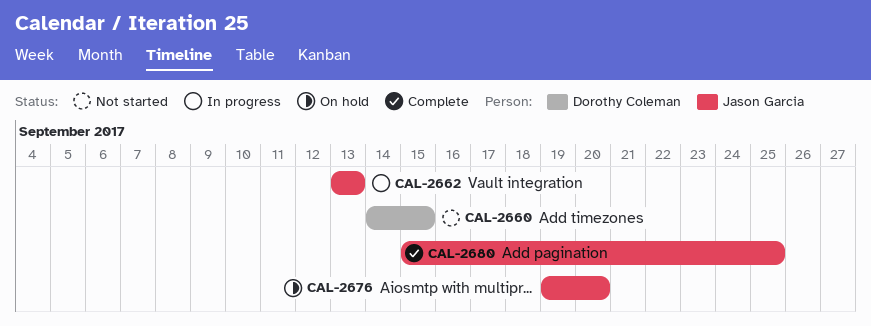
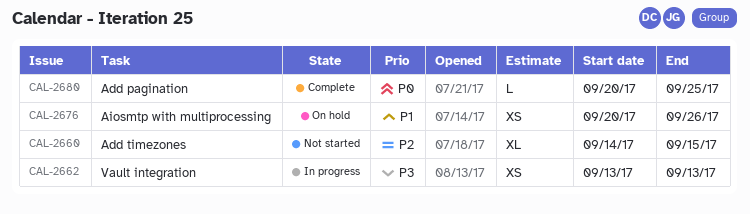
CAL-2676, start: Sep 19 -> Sep 20
CAL-2676, due: Sep 20 -> Sep 26
CAL-2680, start: Sep 15 -> Sep 20

